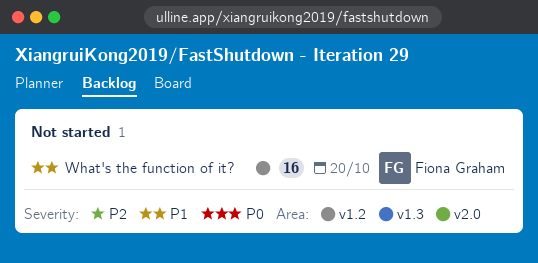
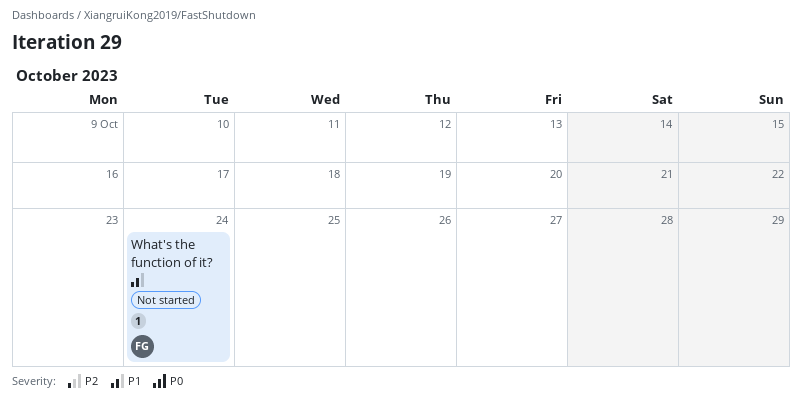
What's the function of it?, estimate: 16 -> 1
What's the function of it?, due: Oct 20 -> Oct 24

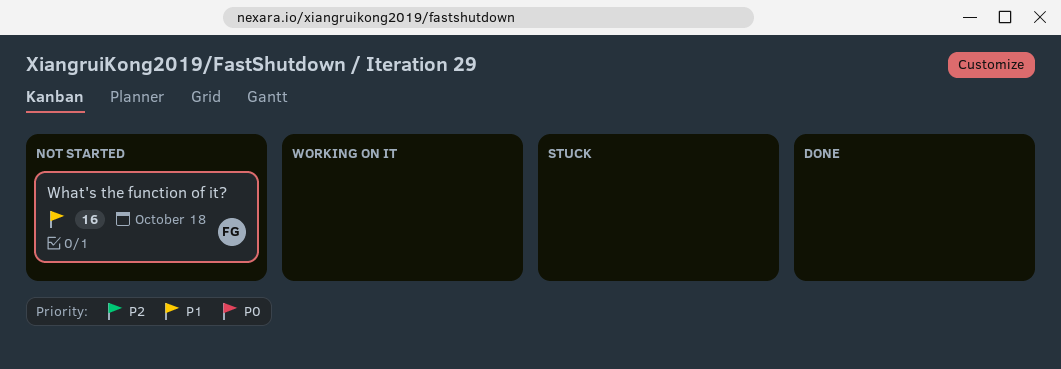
What's the function of it?, estimate: 1 -> 16
What's the function of it?, due: Oct 24 -> Oct 18

